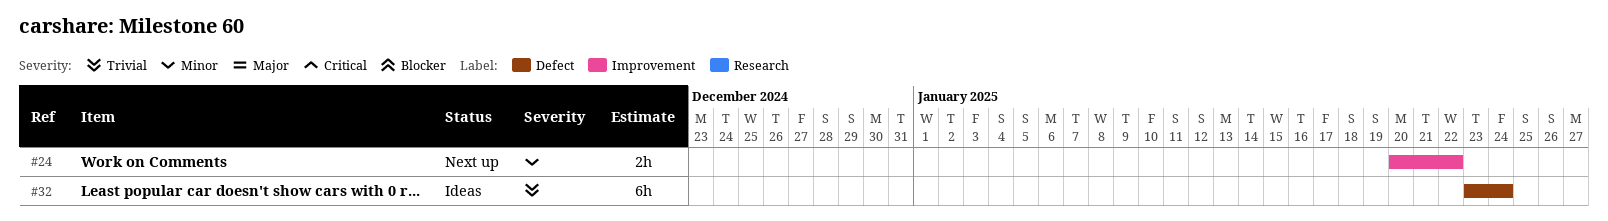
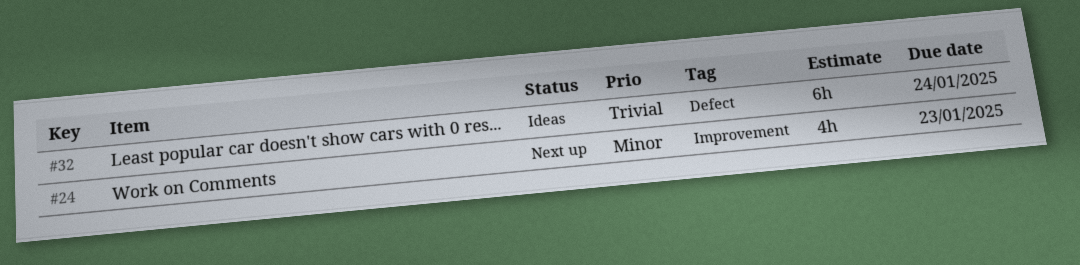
#24, estimate: 2h -> 4h
#24, due: Jan 22 -> Jan 23

